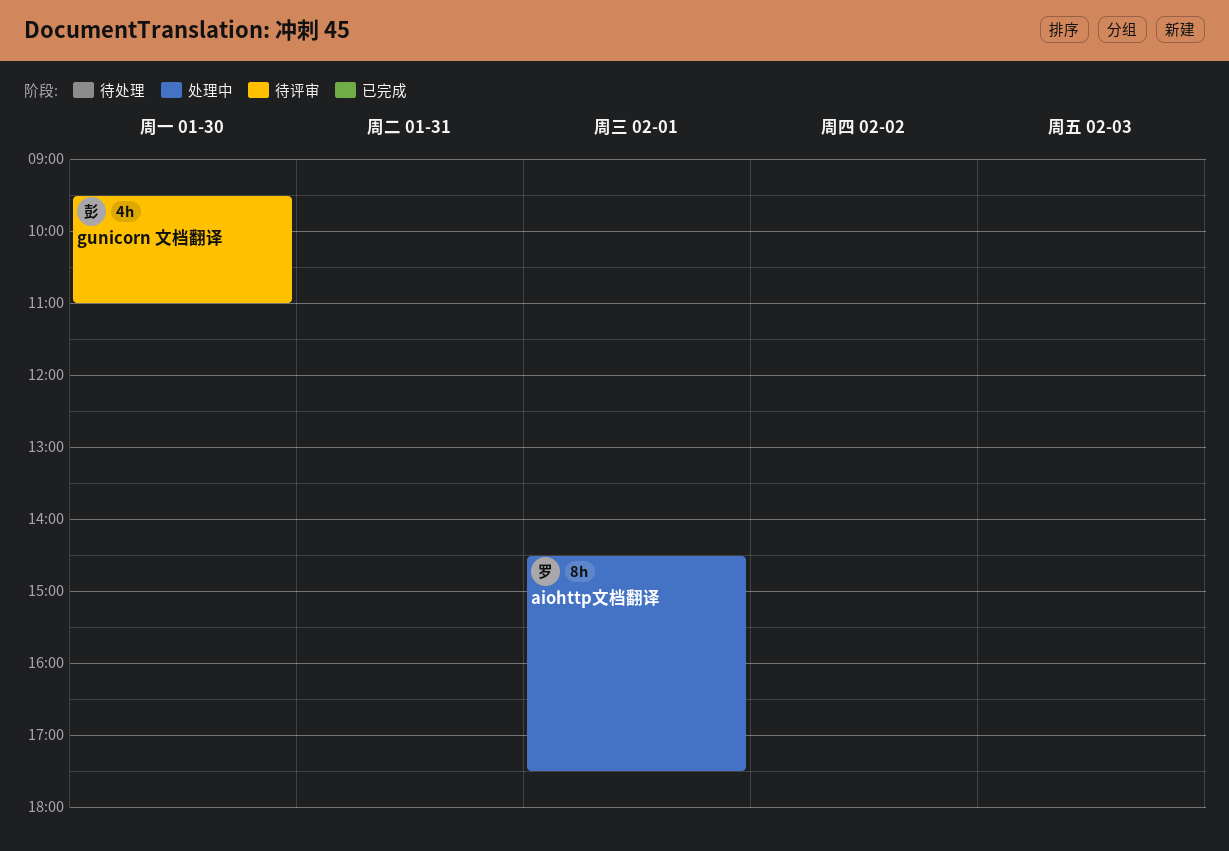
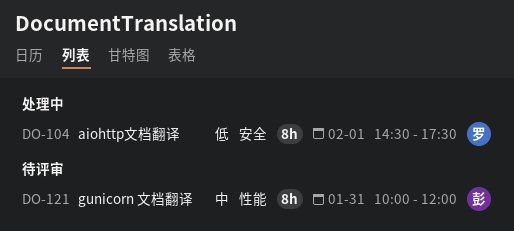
gunicorn 文档翻译, estimate: 4h -> 8h
gunicorn 文档翻译, day: Jan 30 -> Jan 31
gunicorn 文档翻译, begins: 09:30 -> 10:00
gunicorn 文档翻译, ends: 11:00 -> 12:00

